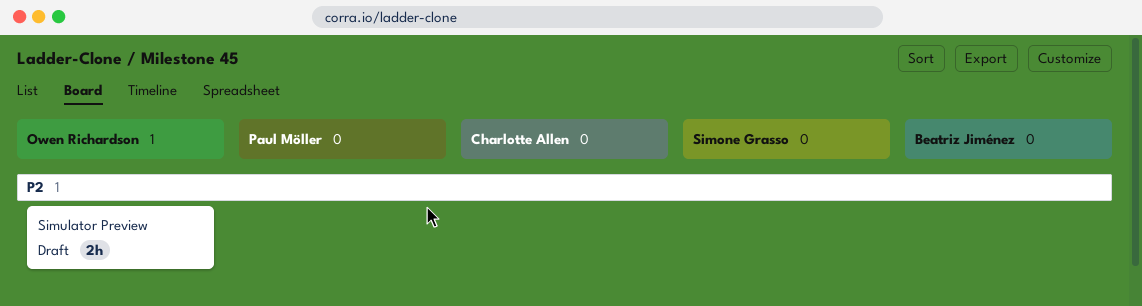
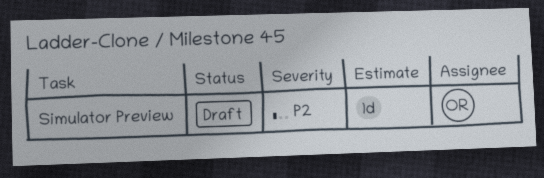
Simulator Preview, estimate: 2h -> 1d

